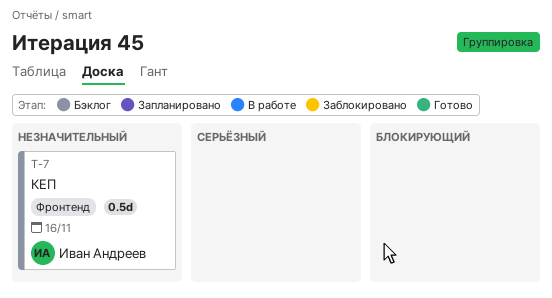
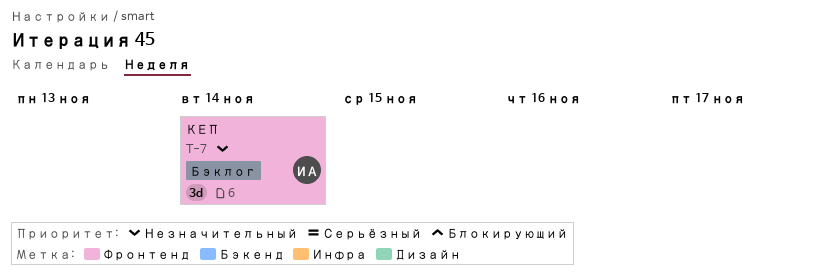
T-7, estimate: 0.5d -> 3d
T-7, due: Nov 16 -> Nov 14

